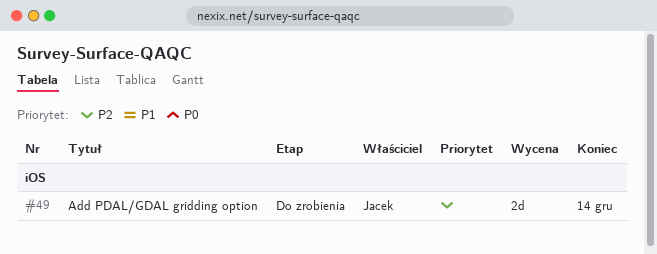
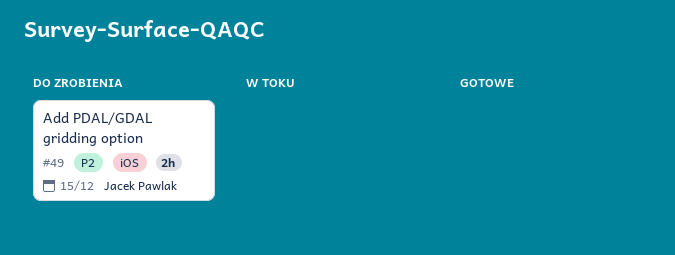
#49, estimate: 2d -> 2h
#49, due: Dec 14 -> Dec 15

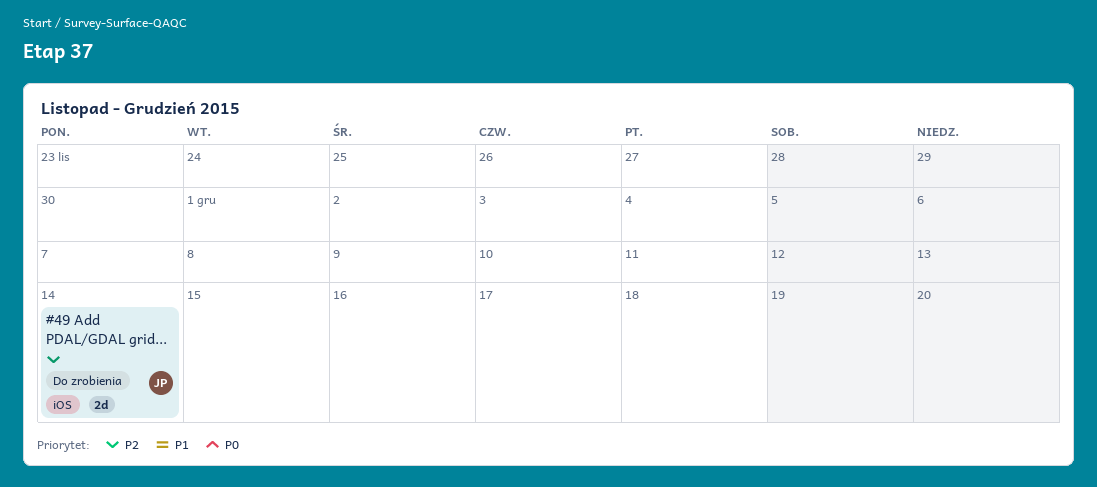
#49, estimate: 2h -> 2d
#49, due: Dec 15 -> Dec 14

